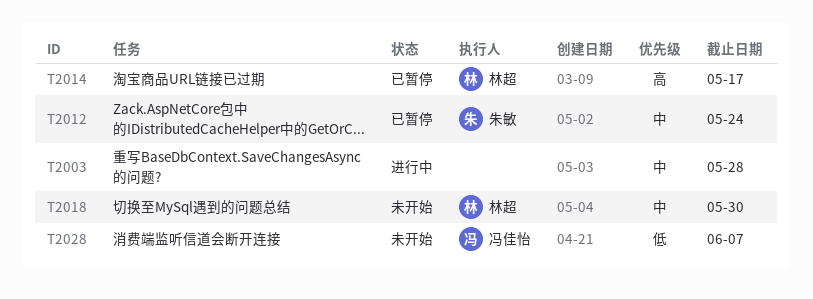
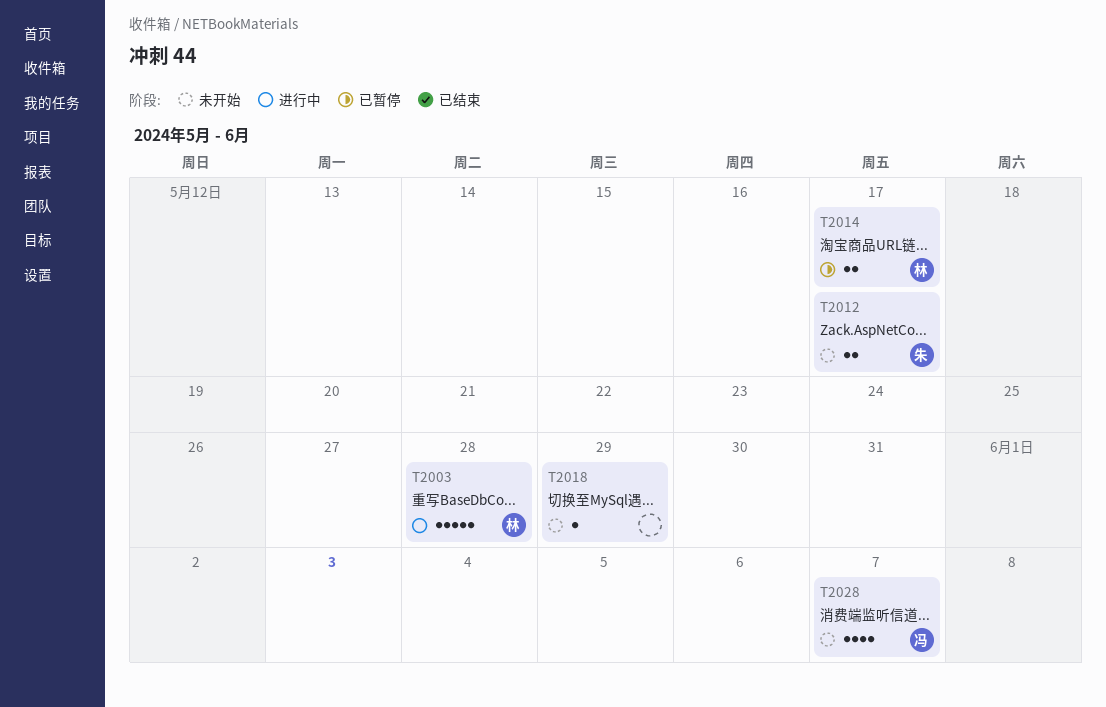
T2003, owner: none -> 林超
T2012, status: 已暂停 -> 未开始
T2012, due: May 24 -> May 17
T2018, owner: 林超 -> none
T2018, due: May 30 -> May 29

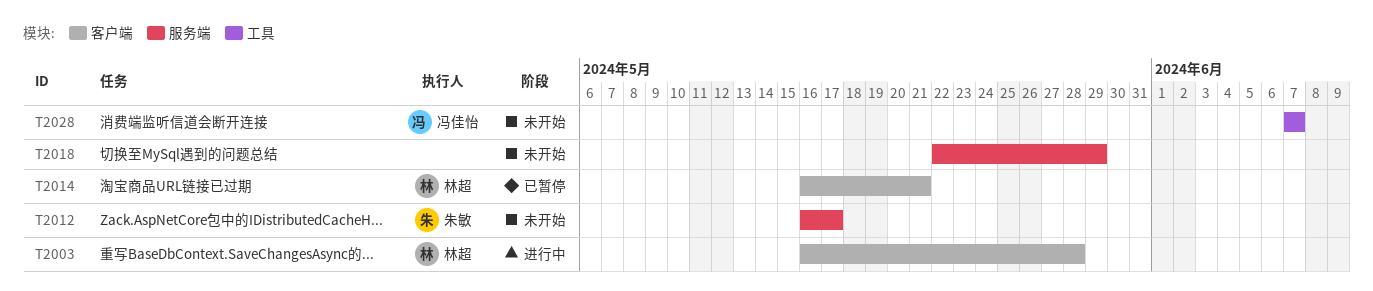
T2014, due: May 17 -> May 21

